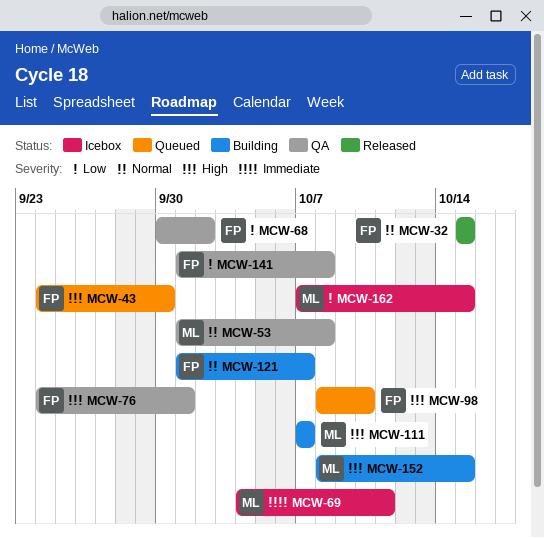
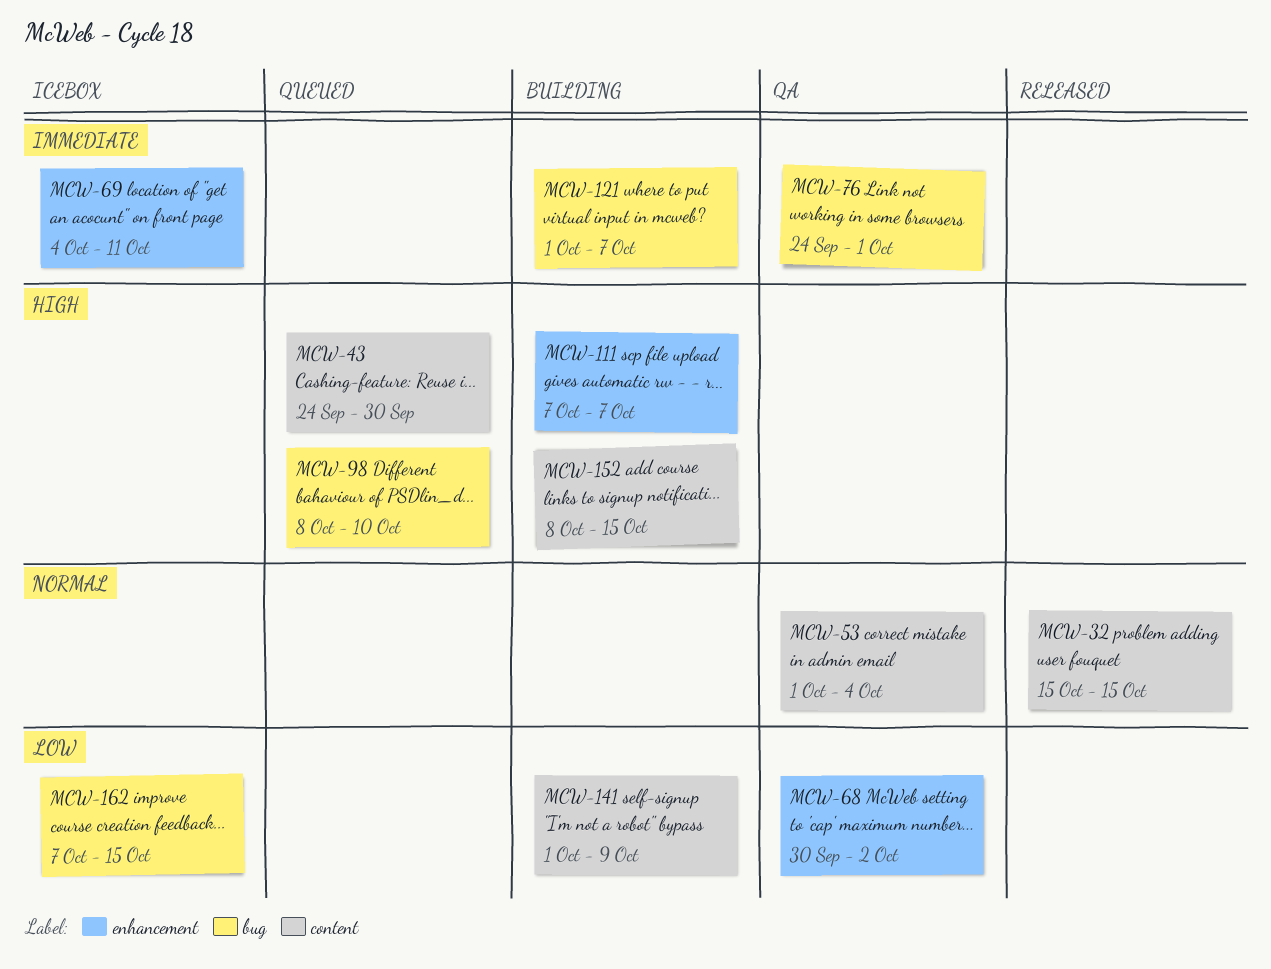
MCW-53, due: Oct 8 -> Oct 4
MCW-76, priority: High -> Immediate
MCW-121, priority: Normal -> Immediate
MCW-141, status: QA -> Building
MCW-141, due: Oct 8 -> Oct 9

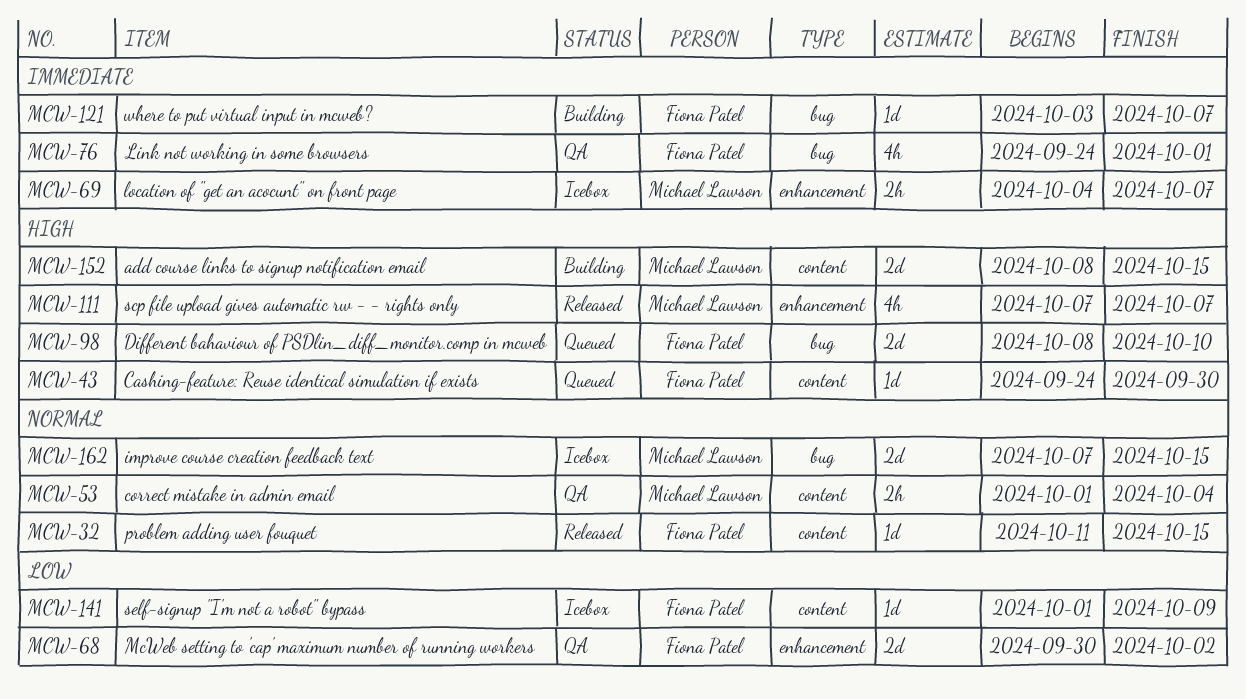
MCW-32, start: Oct 15 -> Oct 11
MCW-69, due: Oct 11 -> Oct 7
MCW-111, status: Building -> Released
MCW-121, start: Oct 1 -> Oct 3
MCW-141, status: Building -> Icebox
MCW-162, priority: Low -> Normal

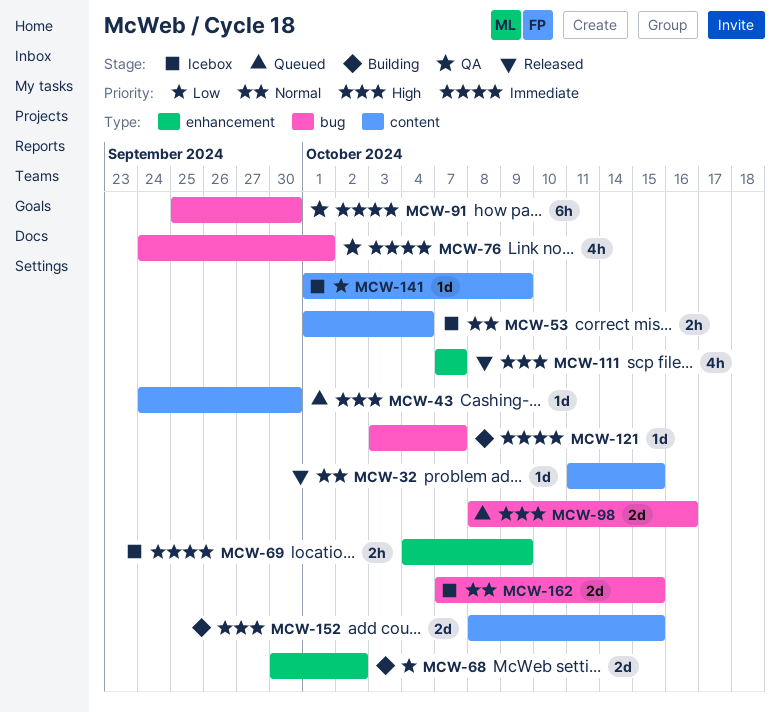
MCW-53, status: QA -> Icebox
MCW-68, status: QA -> Building
MCW-69, due: Oct 7 -> Oct 9
MCW-91: none -> present
MCW-98, due: Oct 10 -> Oct 16

